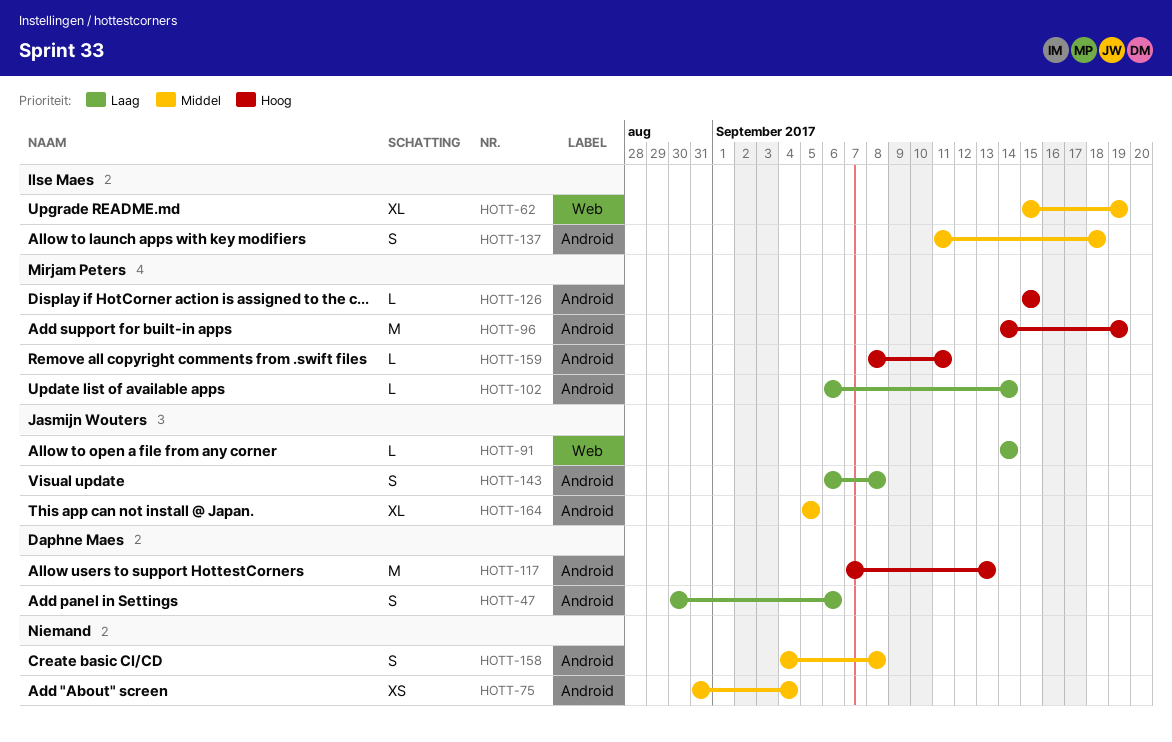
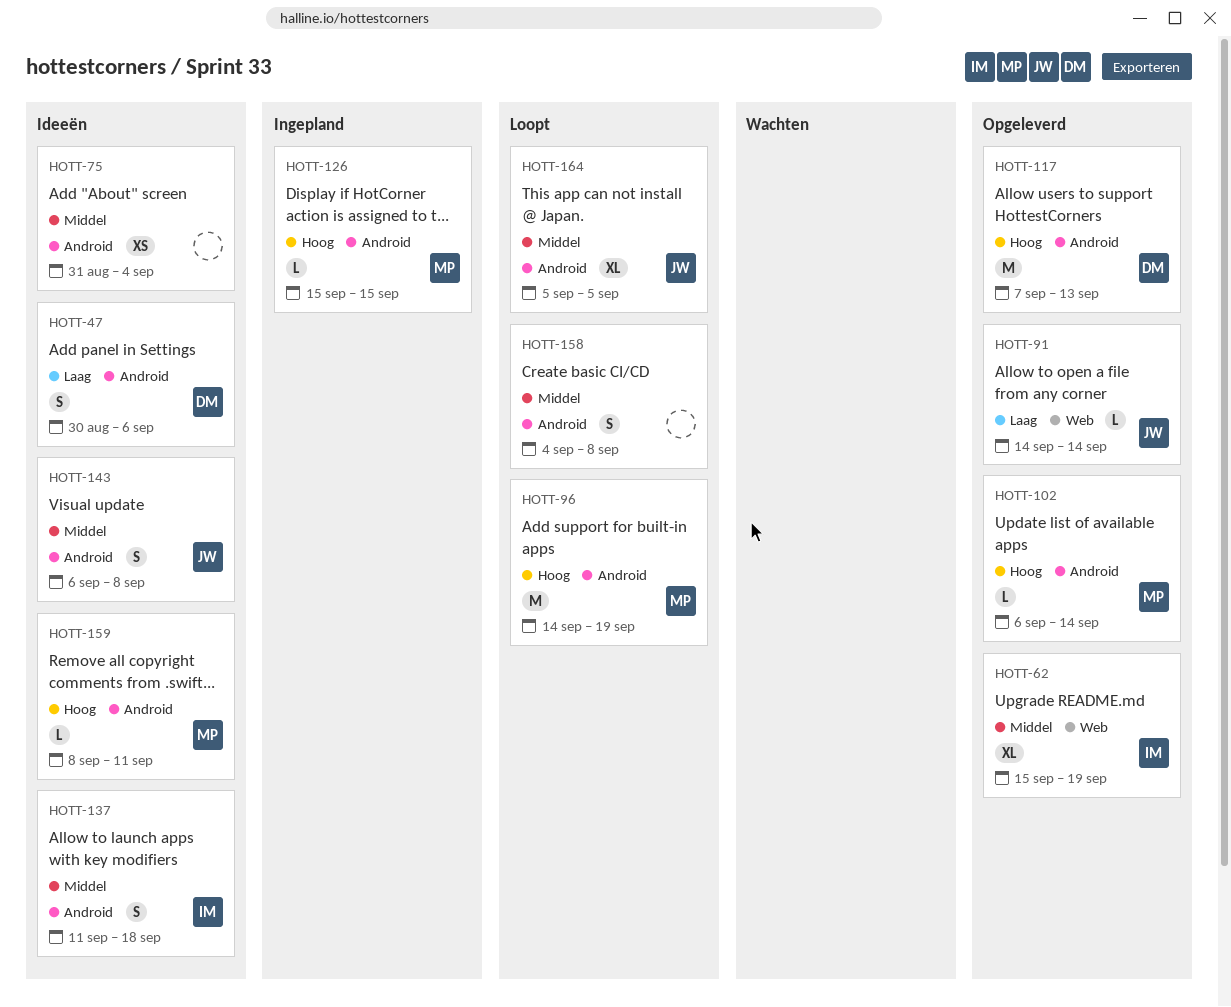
HOTT-102, priority: Laag -> Hoog
HOTT-143, priority: Laag -> Middel

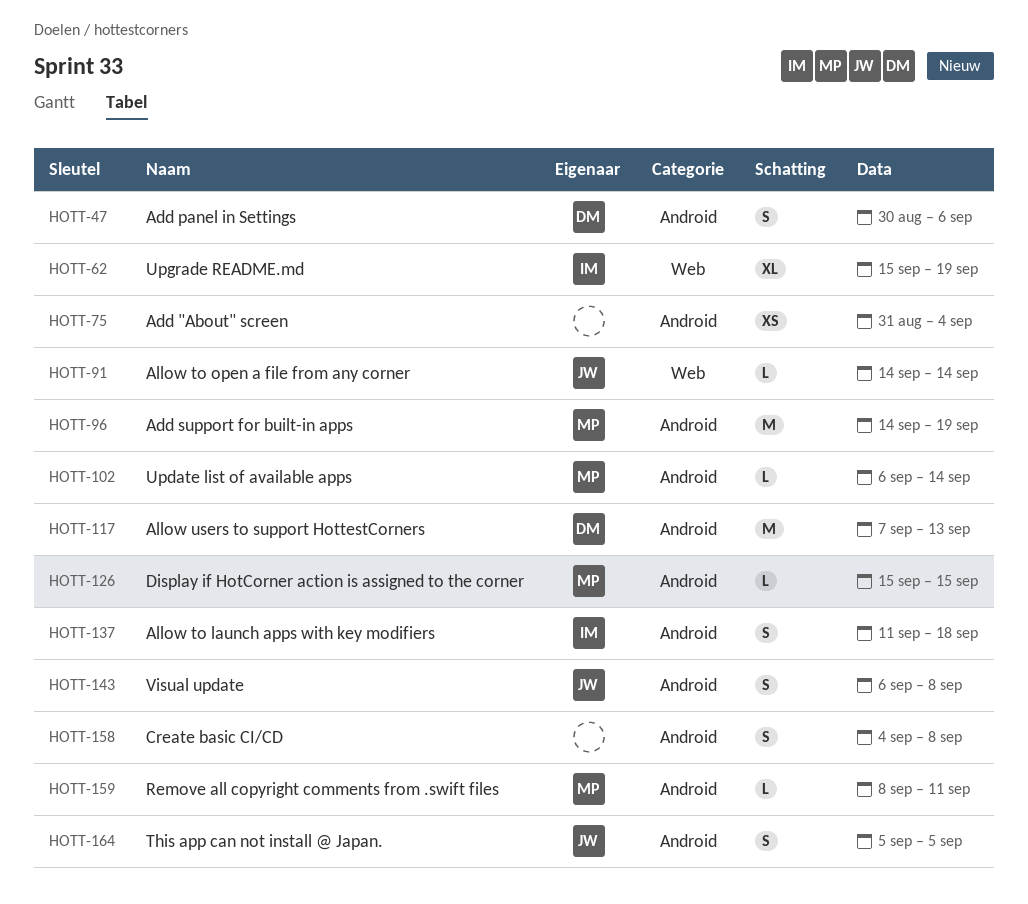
HOTT-164, estimate: XL -> S

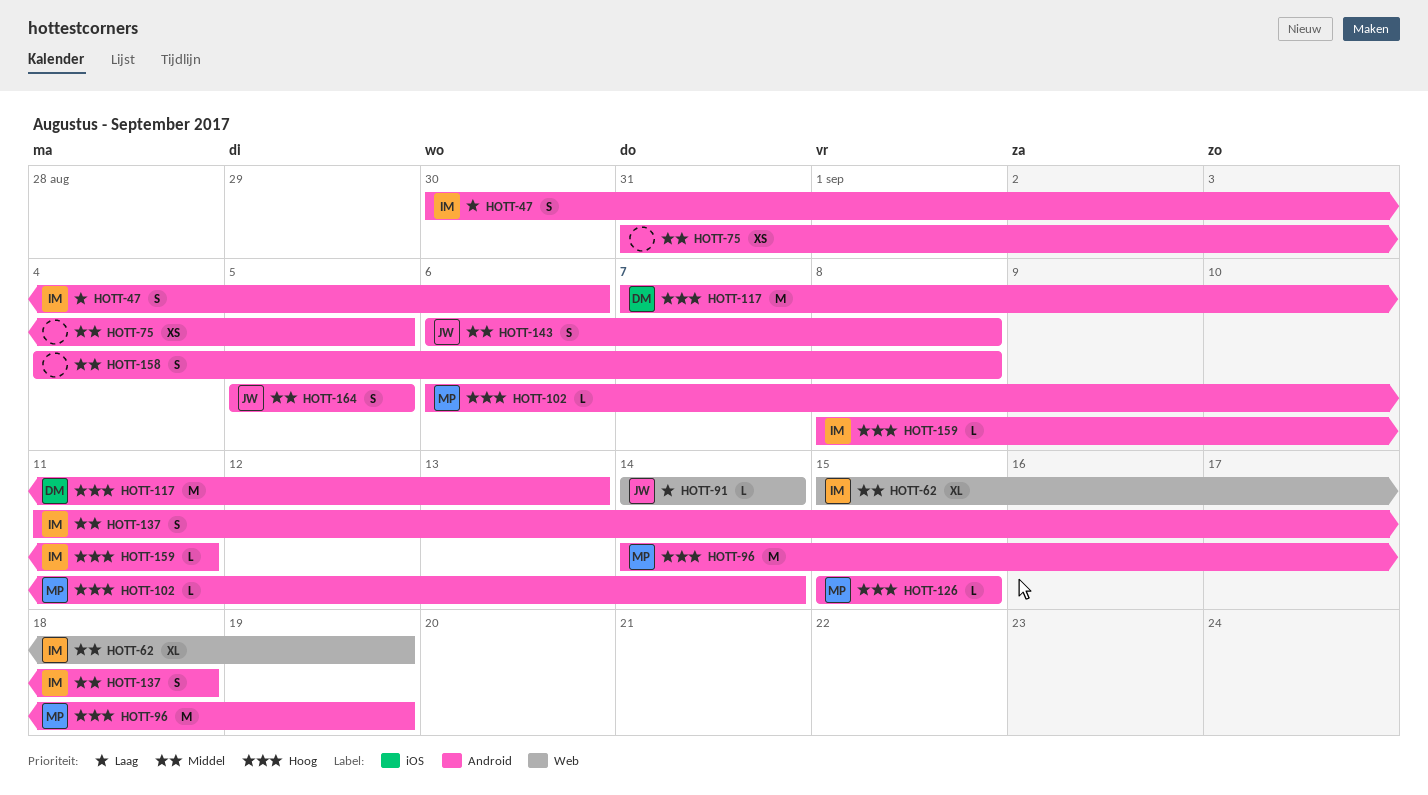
HOTT-47, owner: DM -> IM
HOTT-75, due: Sep 4 -> Sep 5
HOTT-159, owner: MP -> IM

